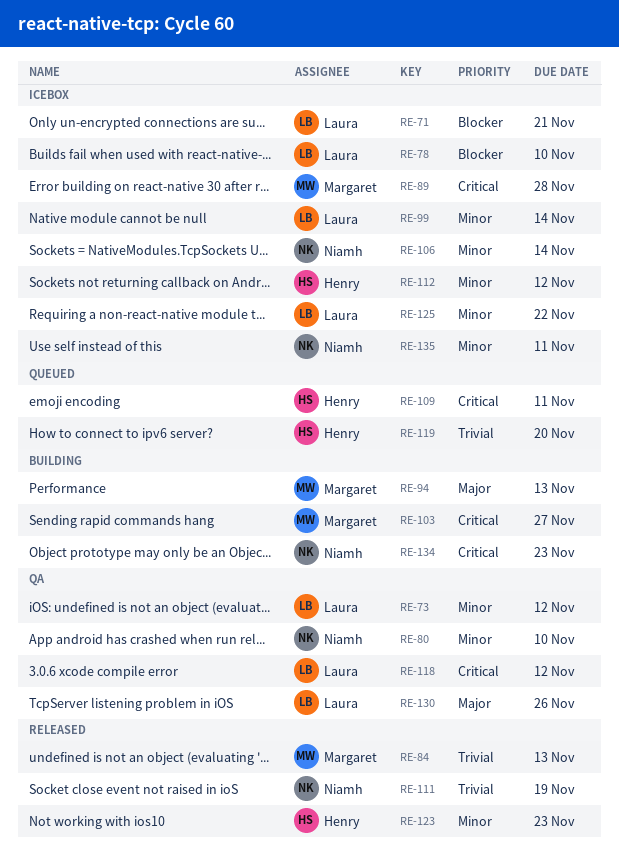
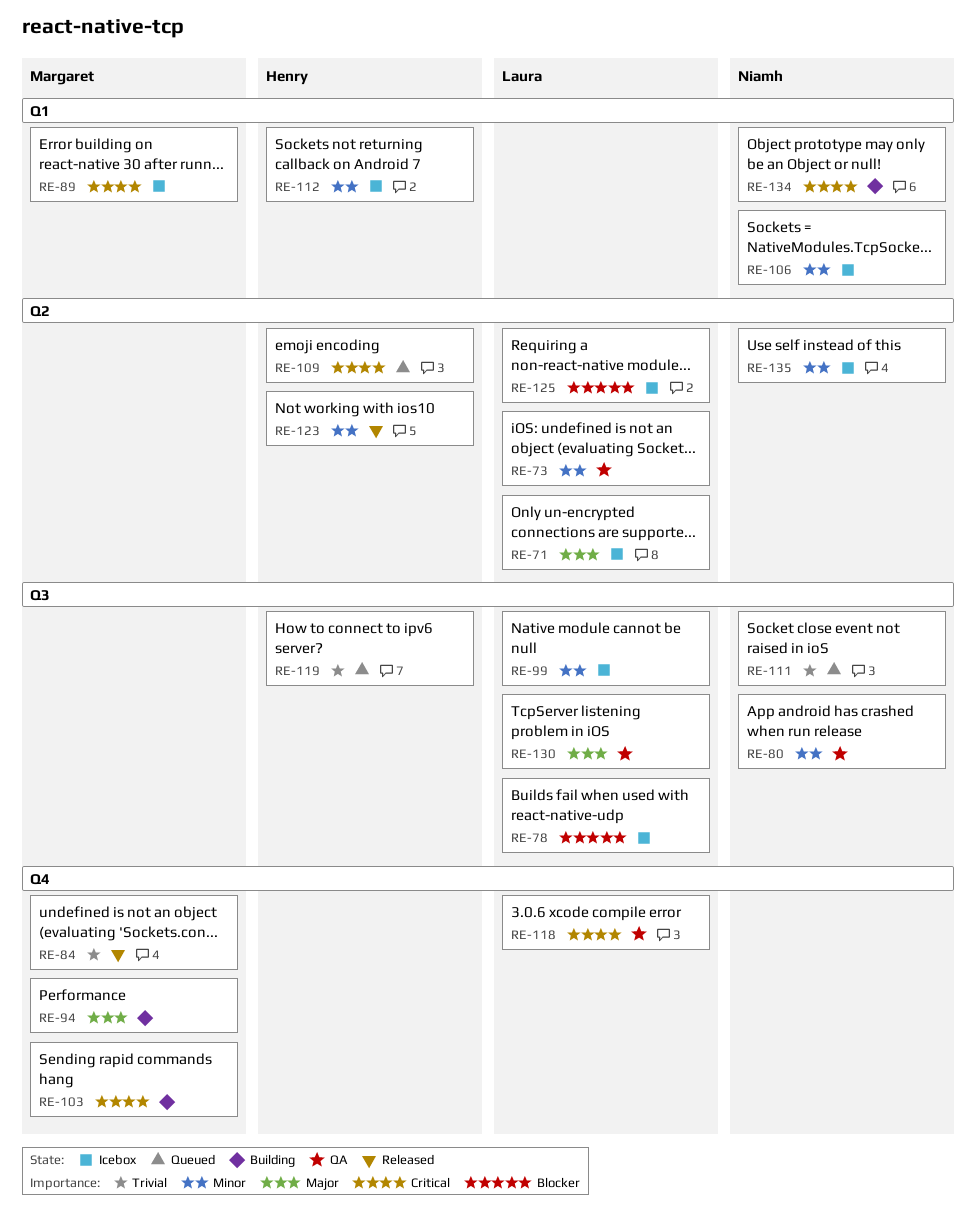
RE-71, priority: Blocker -> Major
RE-111, status: Released -> Queued
RE-125, priority: Minor -> Blocker

